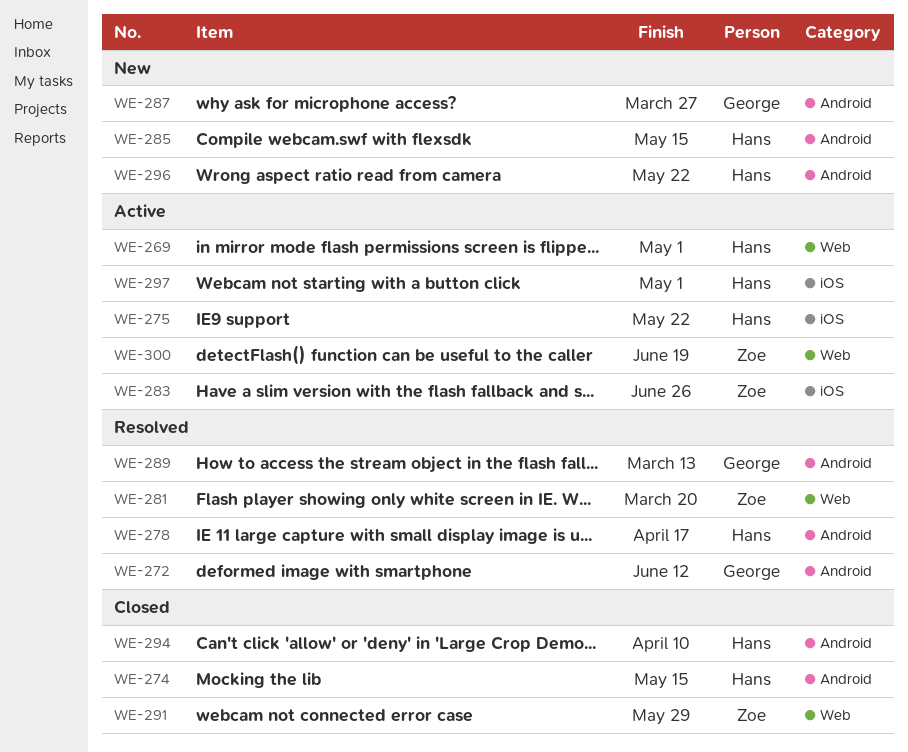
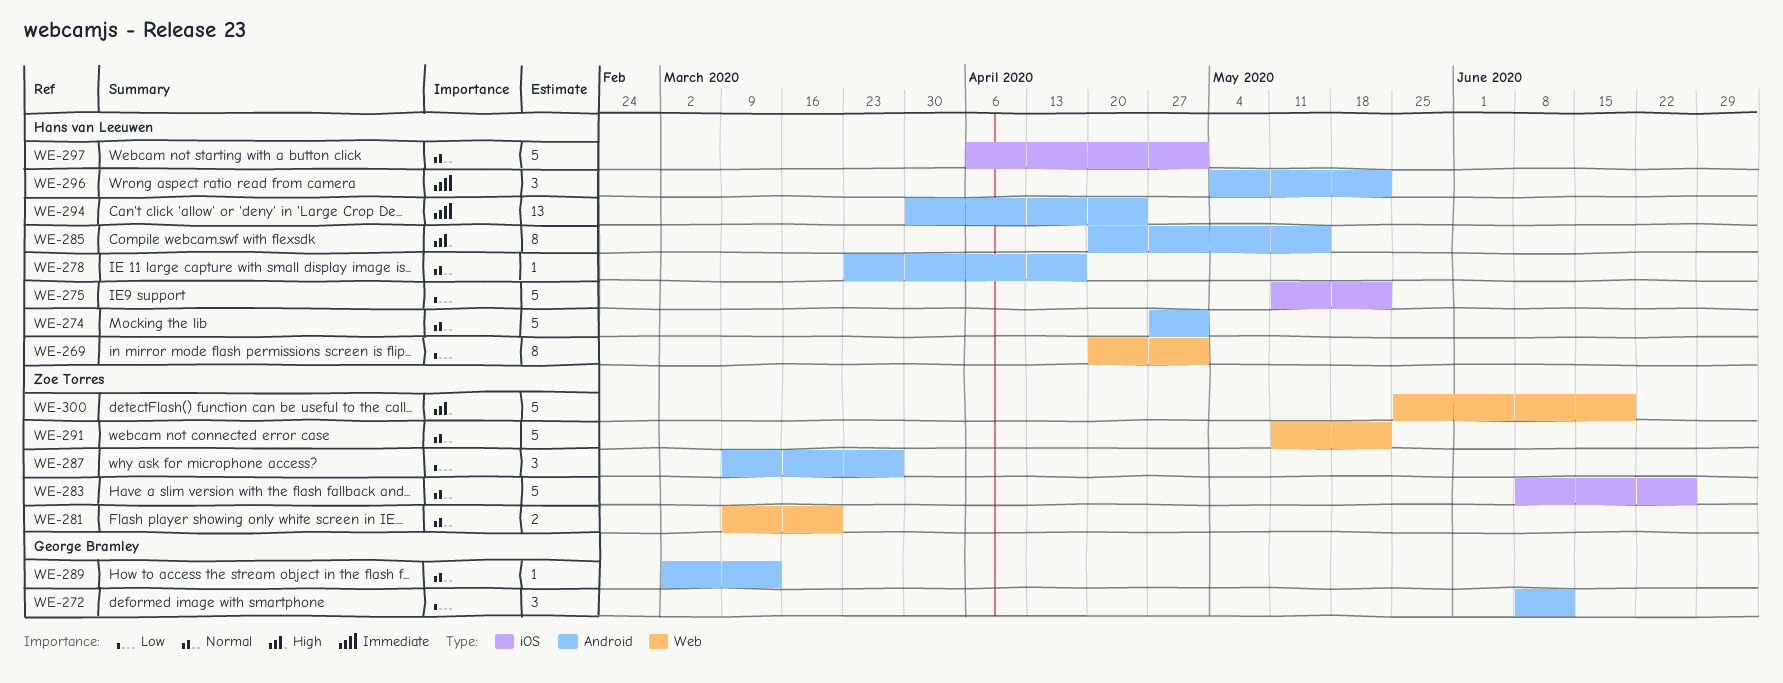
WE-274, due: May 15 -> May 1
WE-287, owner: George Bramley -> Zoe Torres
WE-291, due: May 29 -> May 22
WE-294, due: Apr 10 -> Apr 24

